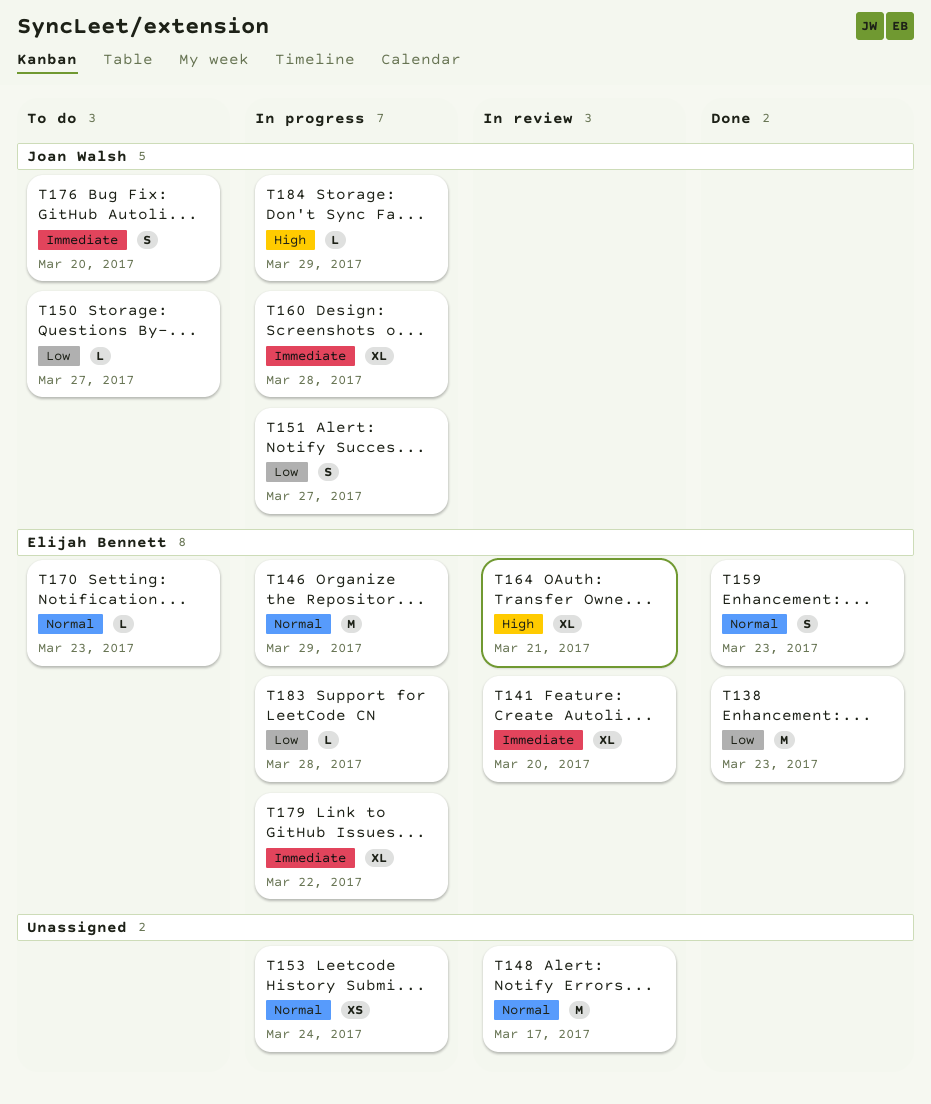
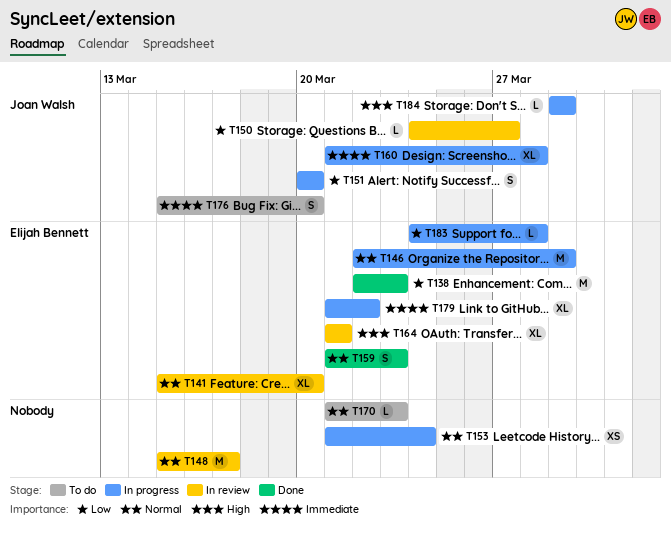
T141, priority: Immediate -> Normal
T150, status: To do -> In review
T151, due: Mar 27 -> Mar 20
T170, owner: Elijah Bennett -> none

